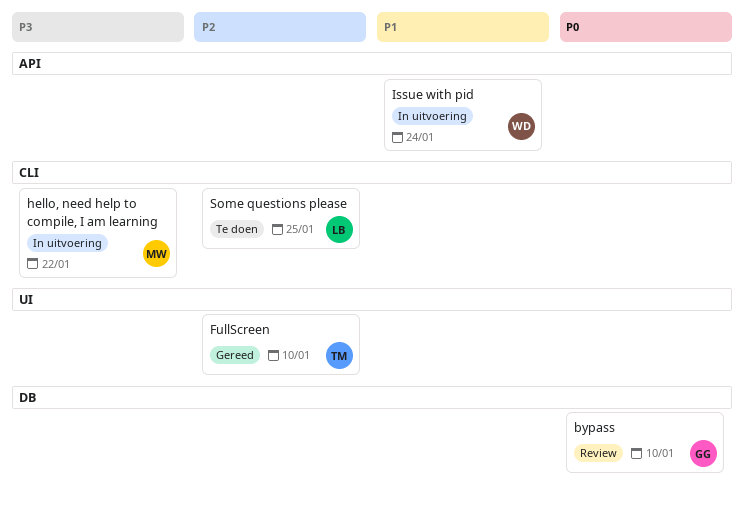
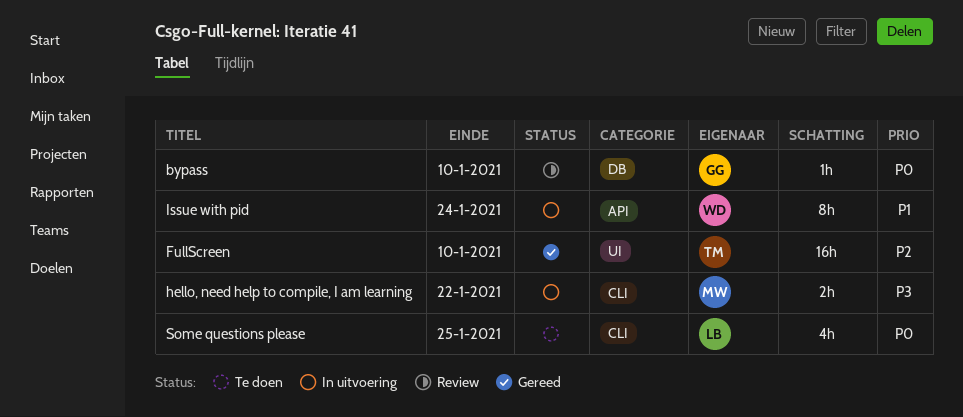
Some questions please, priority: P2 -> P0

